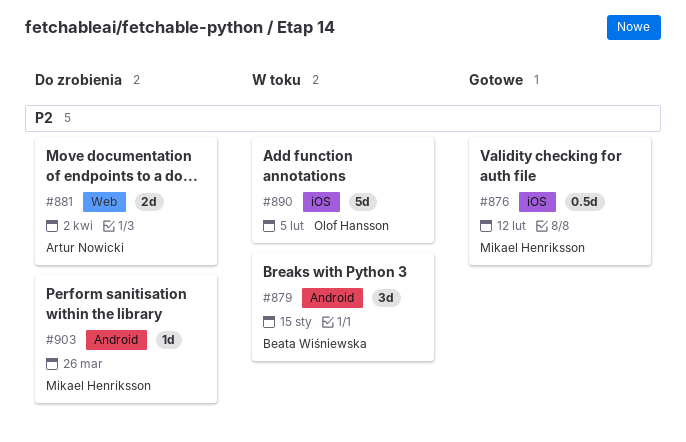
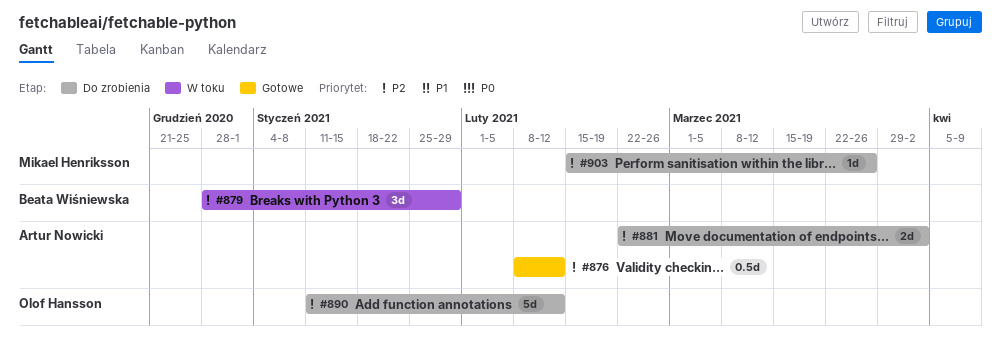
#876, owner: Mikael Henriksson -> Artur Nowicki
#879, due: Jan 15 -> Jan 29
#890, status: W toku -> Do zrobienia
#890, due: Feb 5 -> Feb 12

